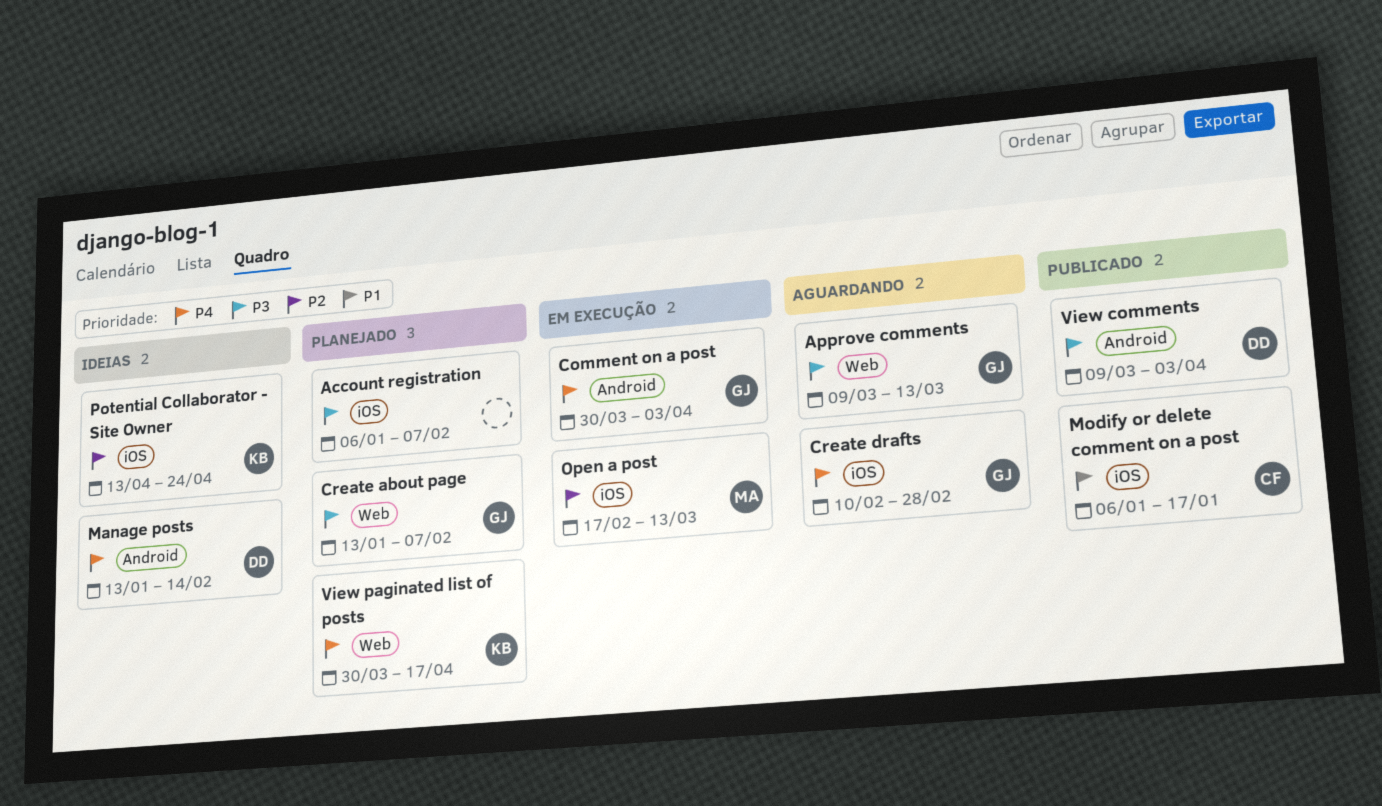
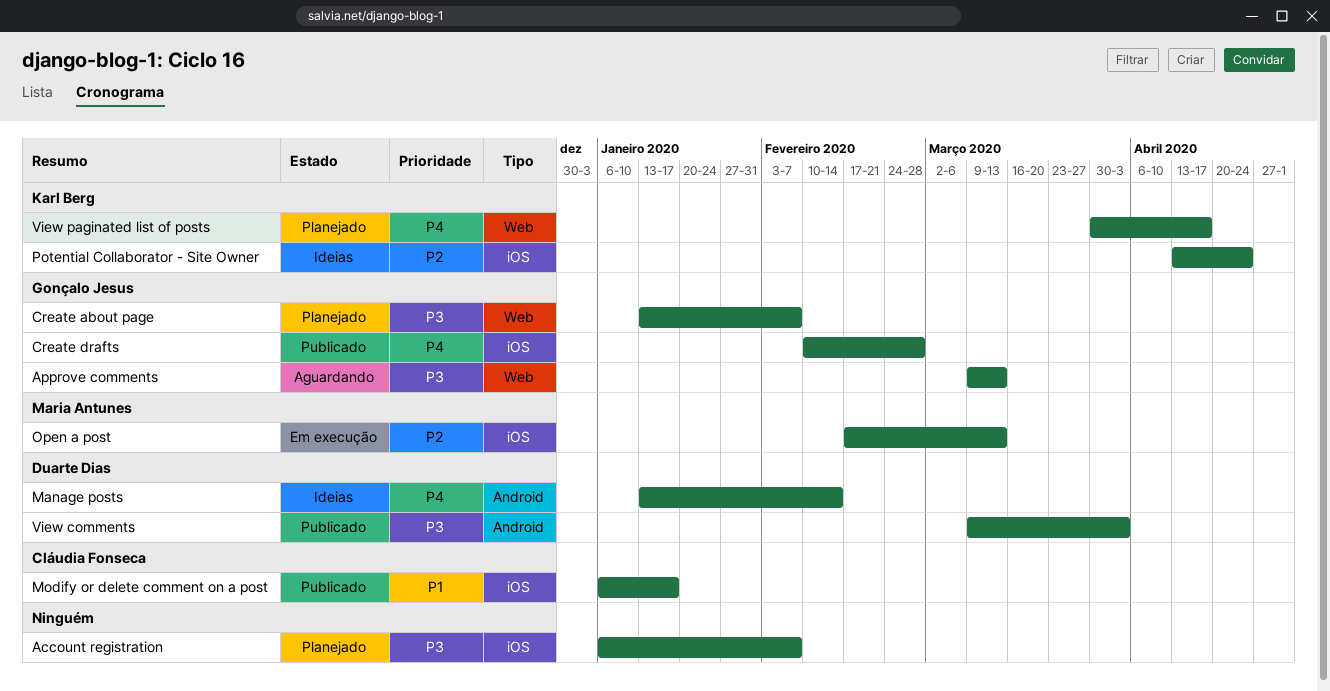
Comment on a post: present -> none
Create drafts, status: Aguardando -> Publicado

